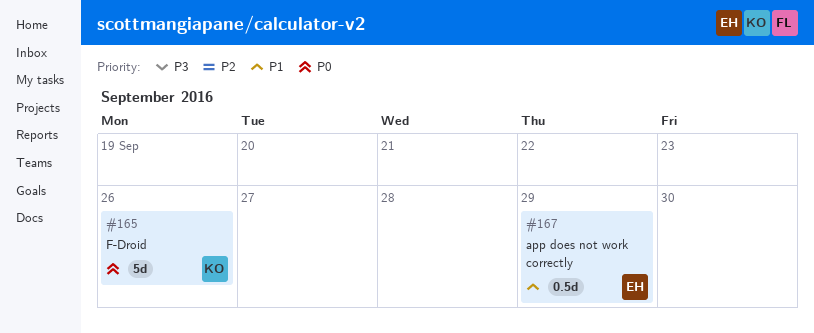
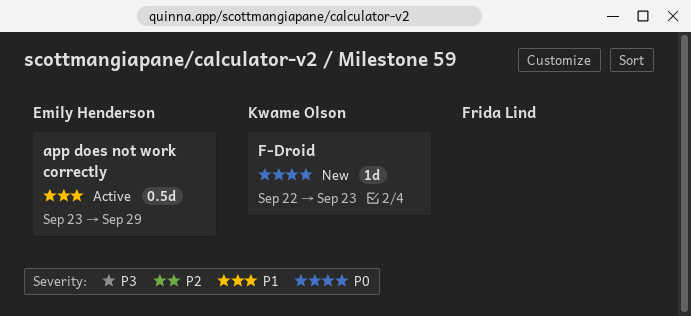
F-Droid, estimate: 5d -> 1d
F-Droid, due: Sep 26 -> Sep 23

